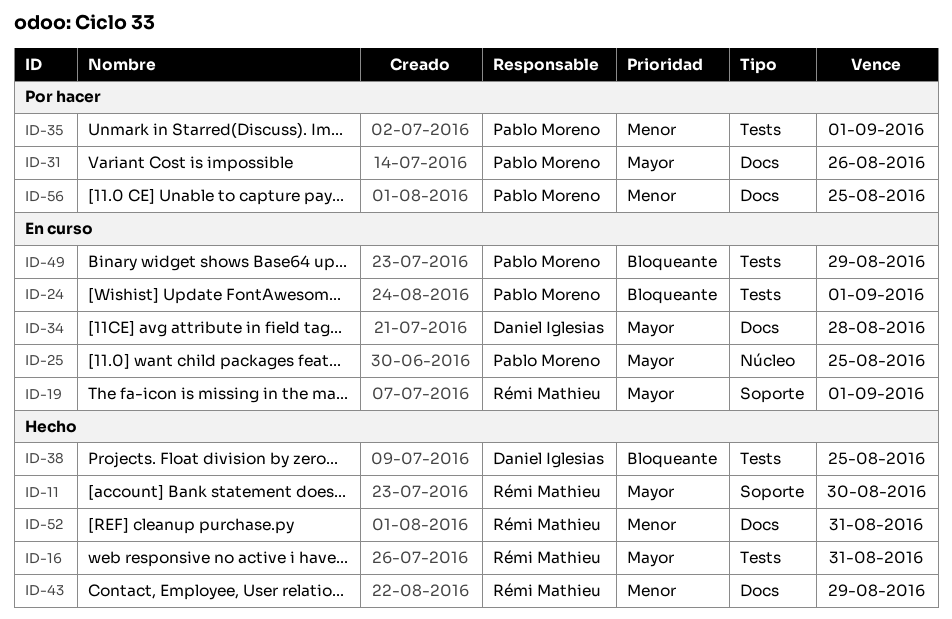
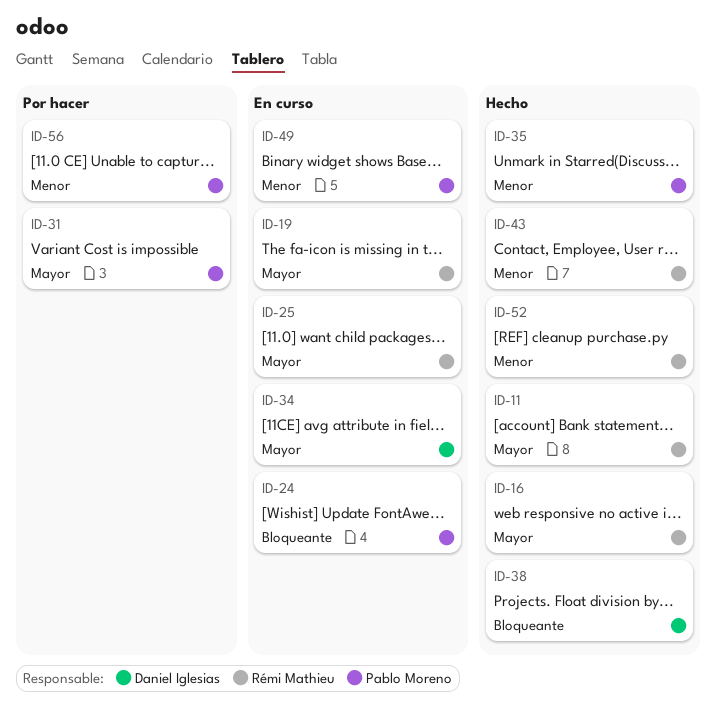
ID-25, owner: Pablo Moreno -> Rémi Mathieu
ID-35, status: Por hacer -> Hecho
ID-49, priority: Bloqueante -> Menor

